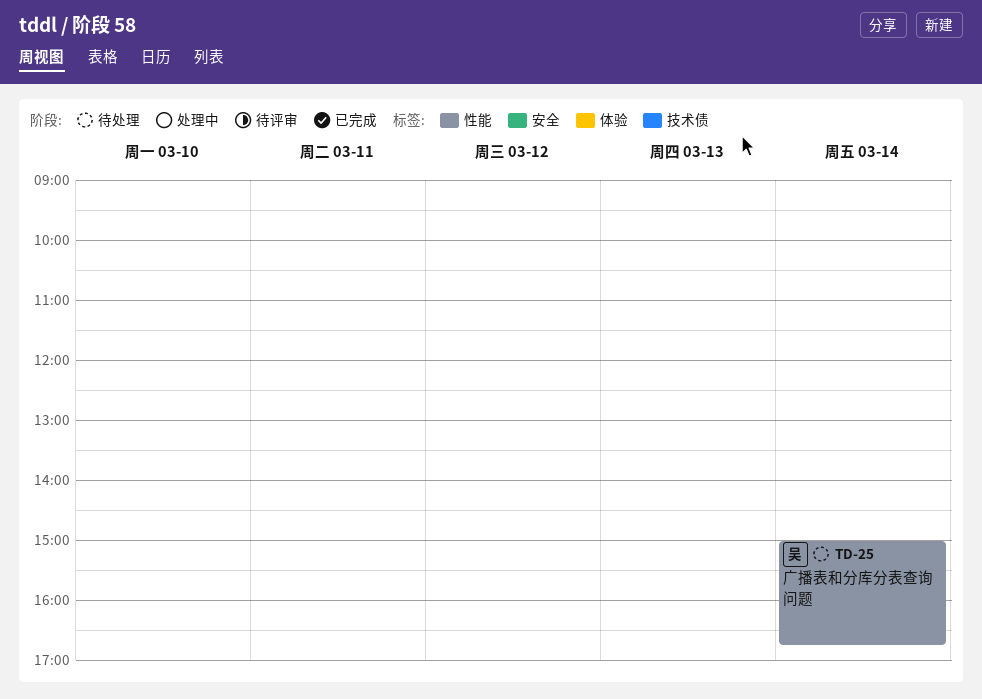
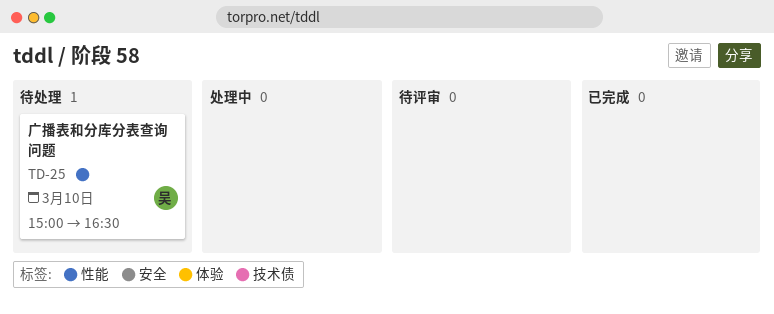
TD-25, day: Mar 14 -> Mar 10
TD-25, ends: 16:45 -> 16:30

